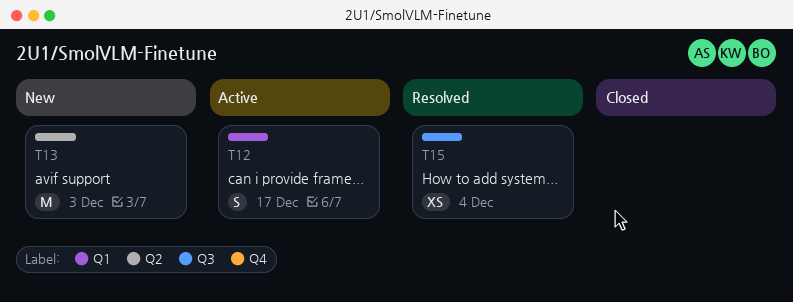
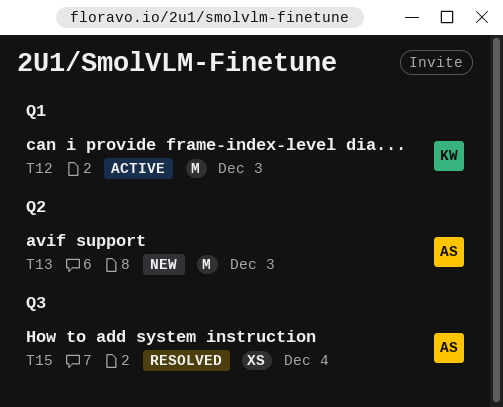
T12, estimate: S -> M
T12, due: Dec 17 -> Dec 3

